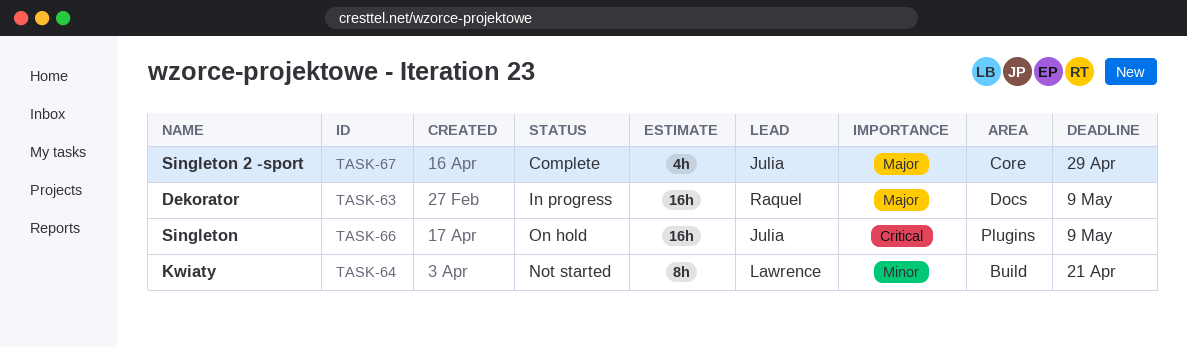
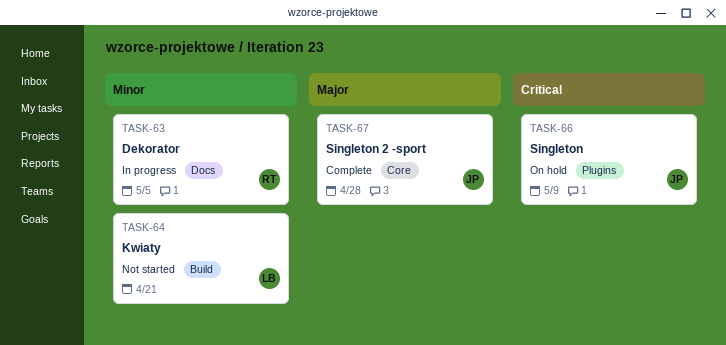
TASK-63, priority: Major -> Minor
TASK-63, due: May 9 -> May 5
TASK-67, due: Apr 29 -> Apr 28

